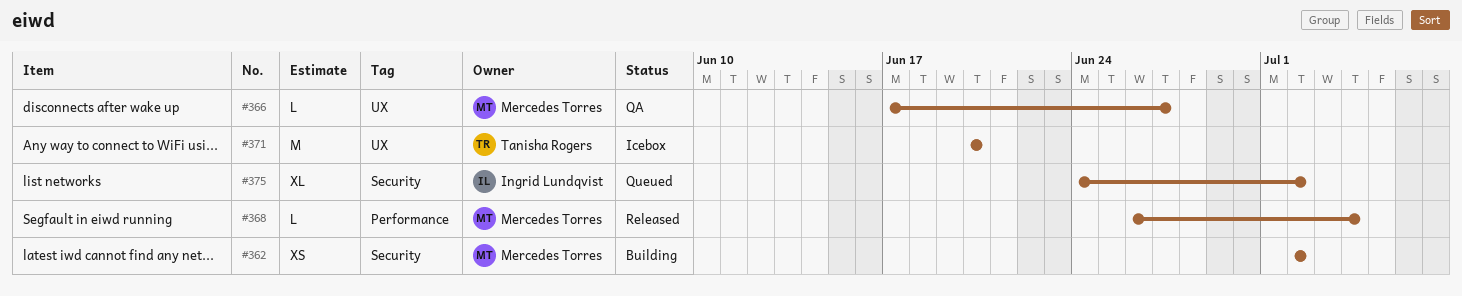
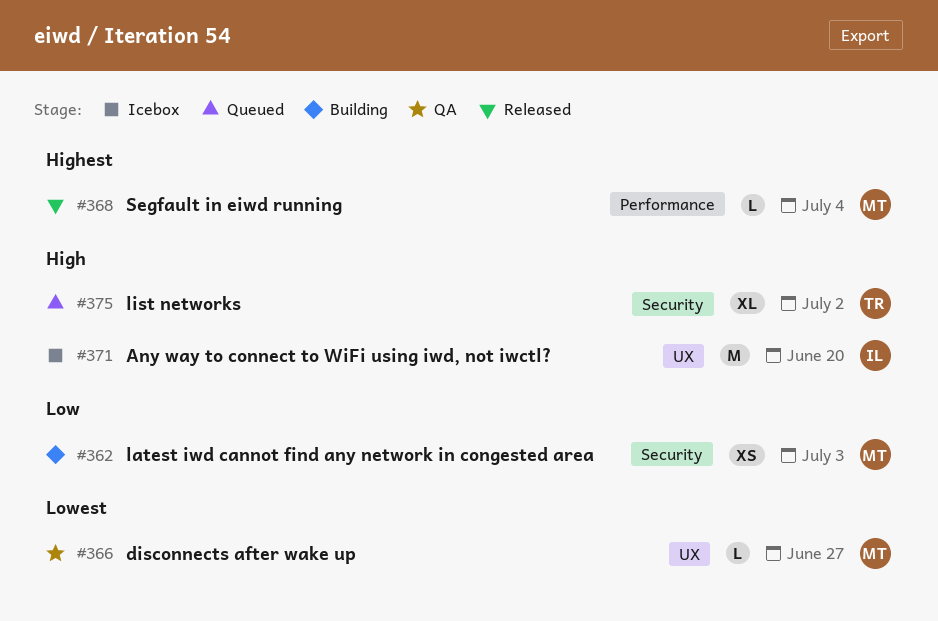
#362, due: Jul 2 -> Jul 3
#371, owner: Tanisha Rogers -> Ingrid Lundqvist
#375, owner: Ingrid Lundqvist -> Tanisha Rogers

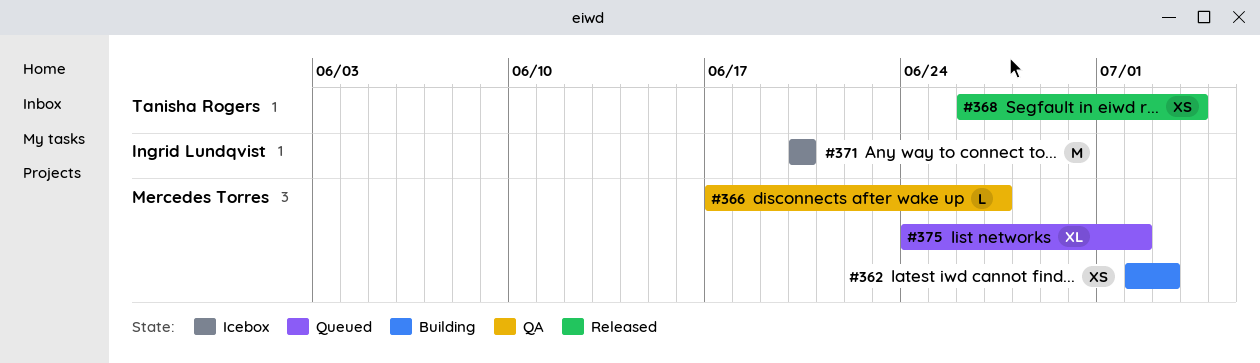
#368, owner: Mercedes Torres -> Tanisha Rogers
#368, estimate: L -> XS
#375, owner: Tanisha Rogers -> Mercedes Torres

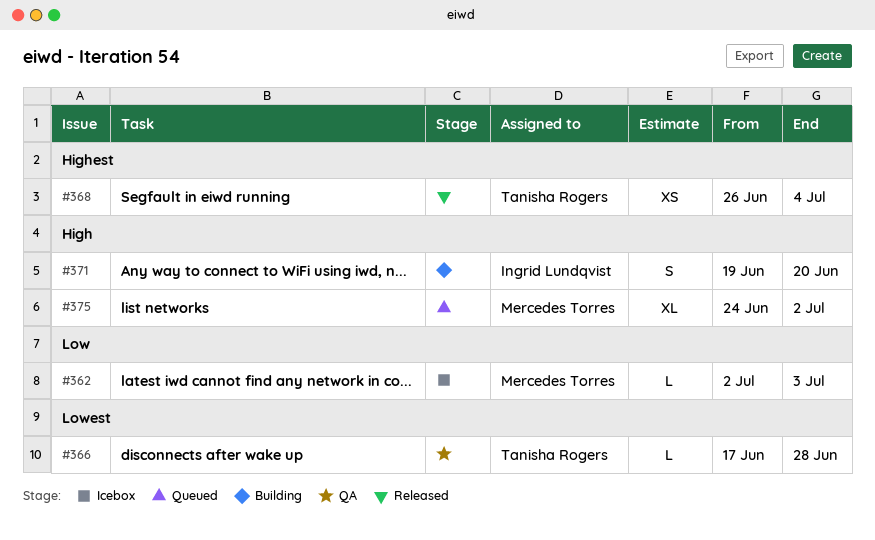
#362, status: Building -> Icebox
#362, estimate: XS -> L
#366, owner: Mercedes Torres -> Tanisha Rogers
#366, due: Jun 27 -> Jun 28
#371, status: Icebox -> Building
#371, estimate: M -> S
#371, start: Jun 20 -> Jun 19

